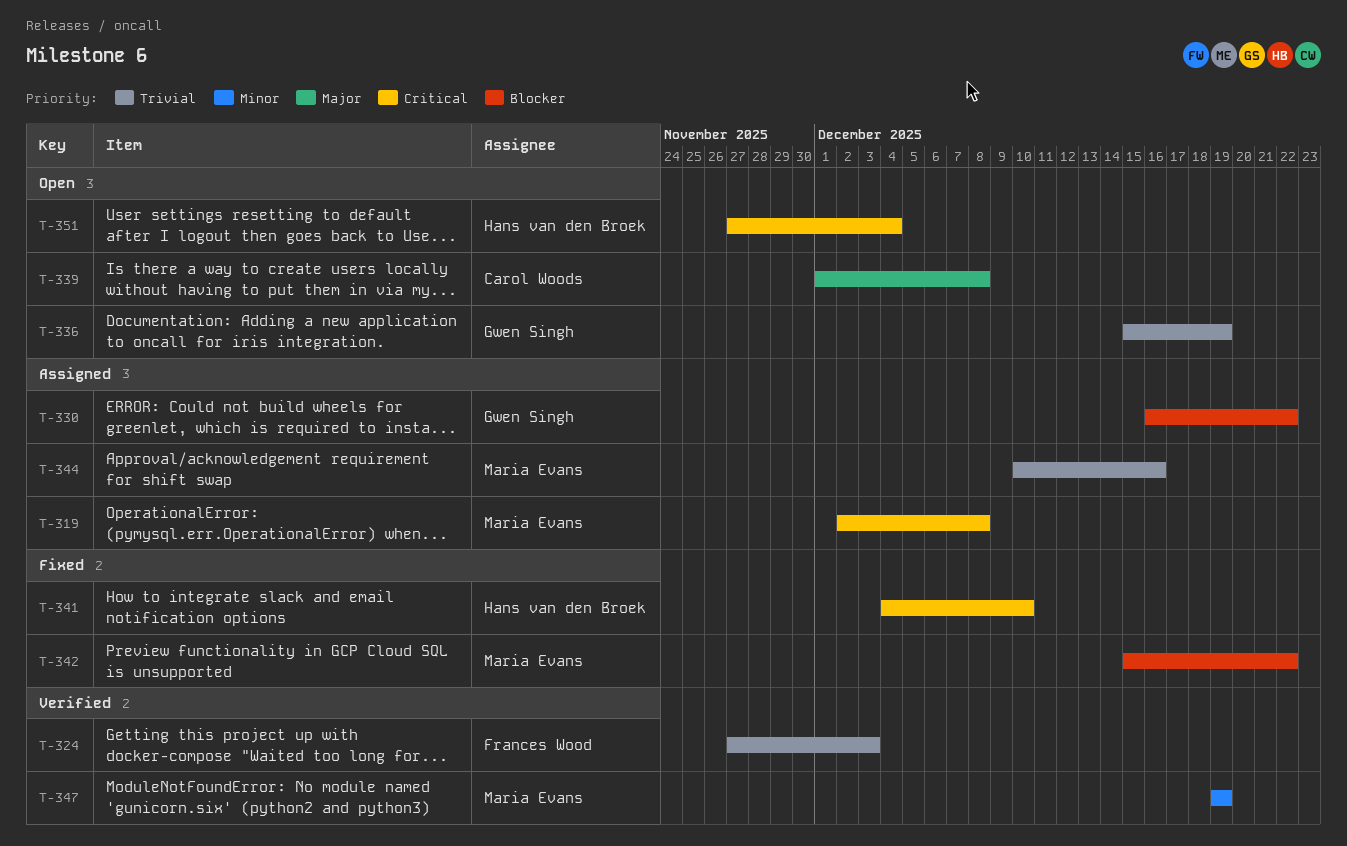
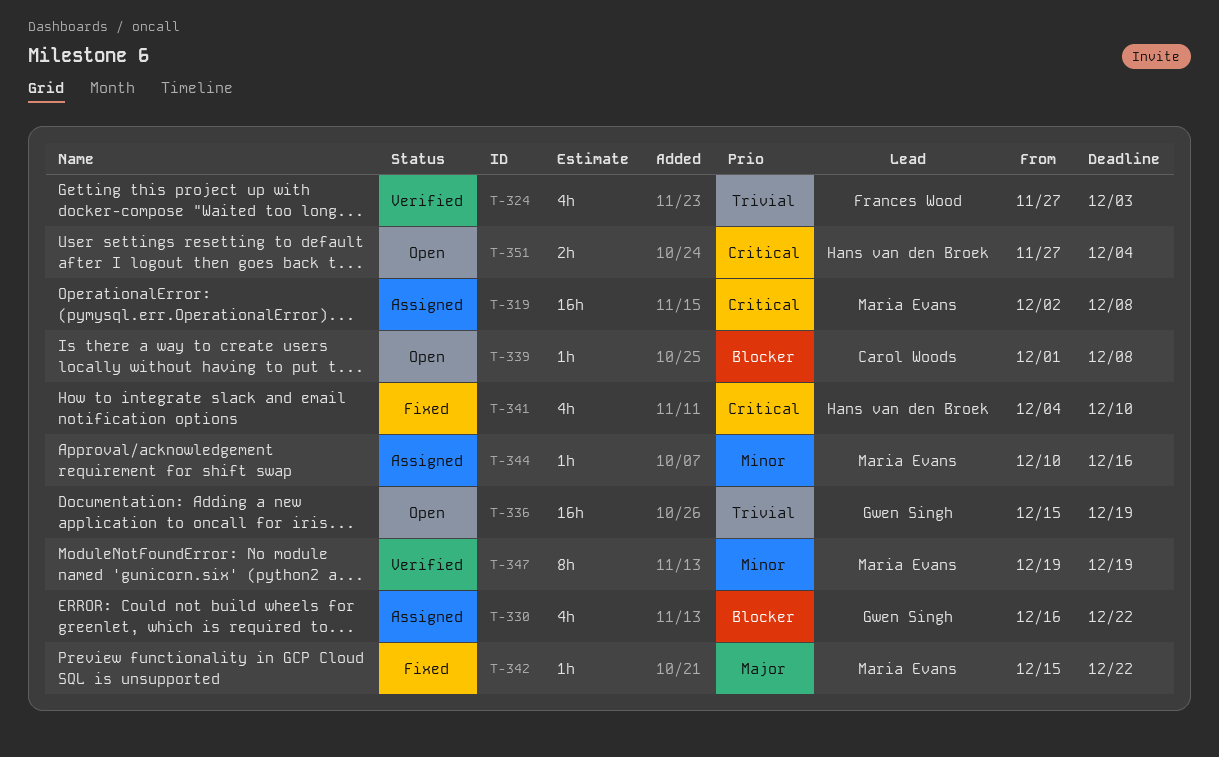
T-339, priority: Major -> Blocker
T-342, priority: Blocker -> Major
T-344, priority: Trivial -> Minor

